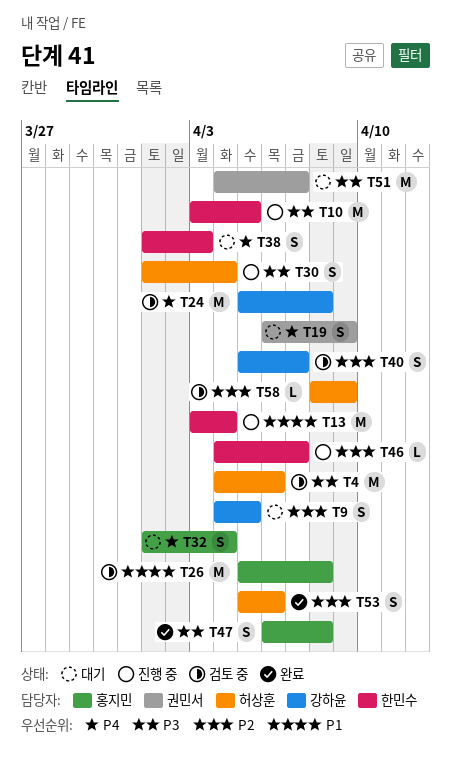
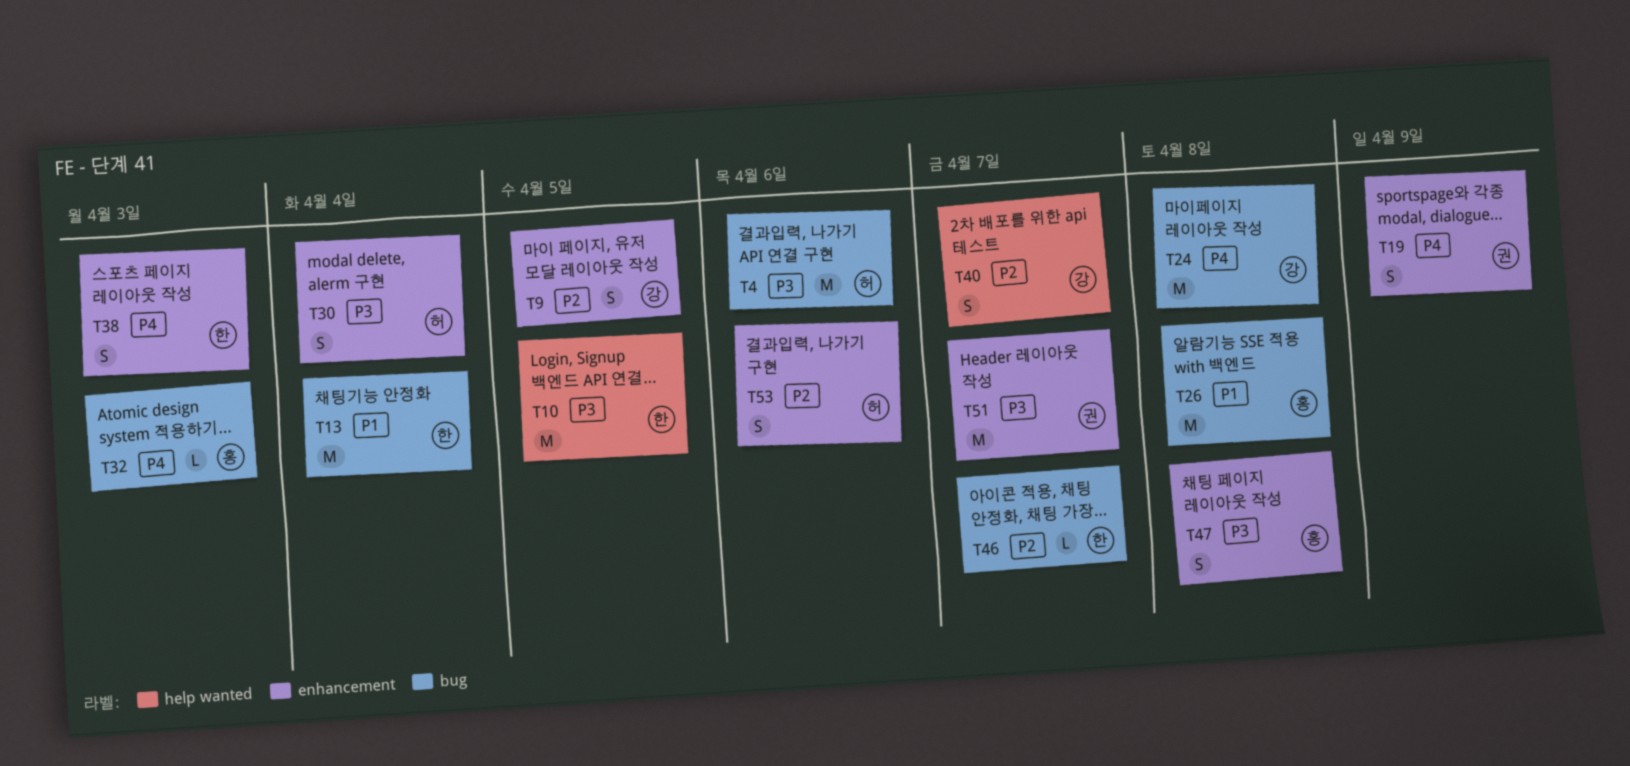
T32, estimate: S -> L
T32, due: Apr 4 -> Apr 3
T58: present -> none

